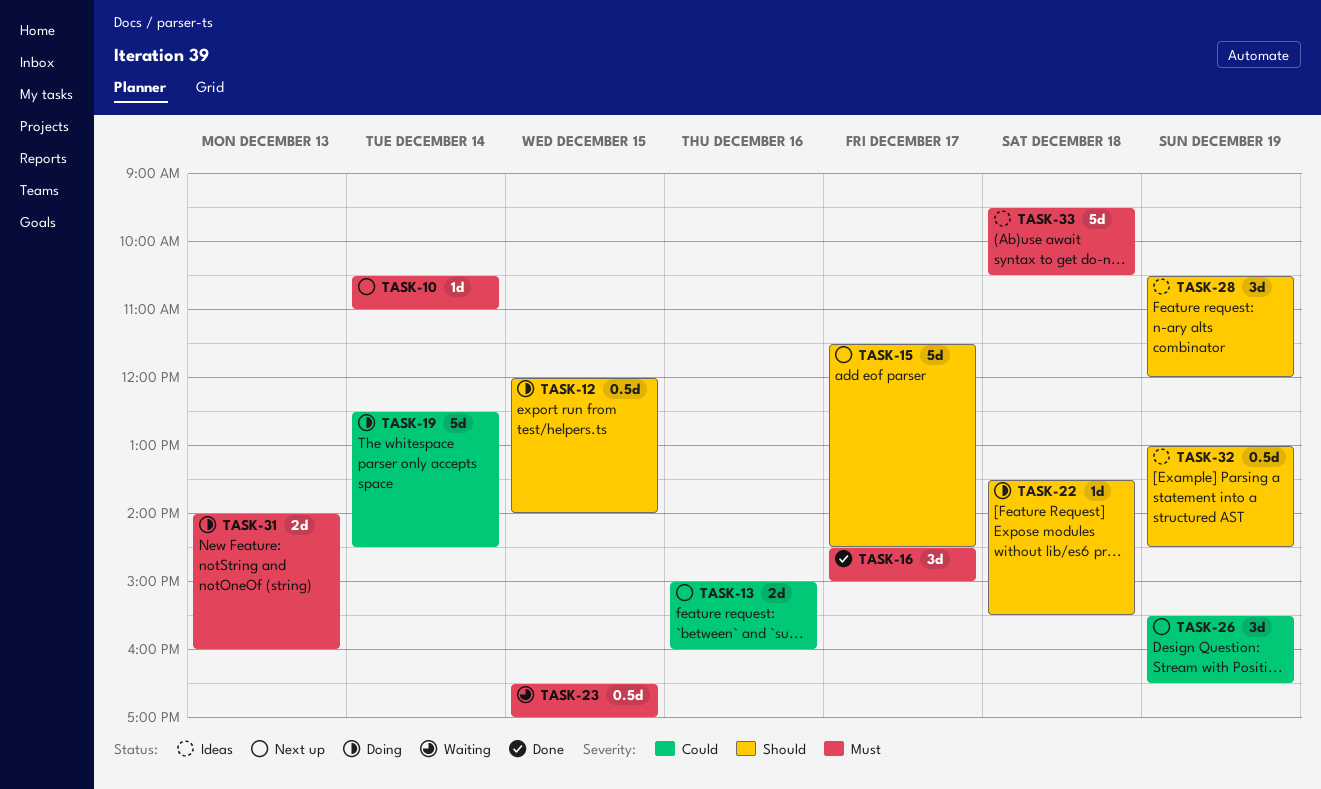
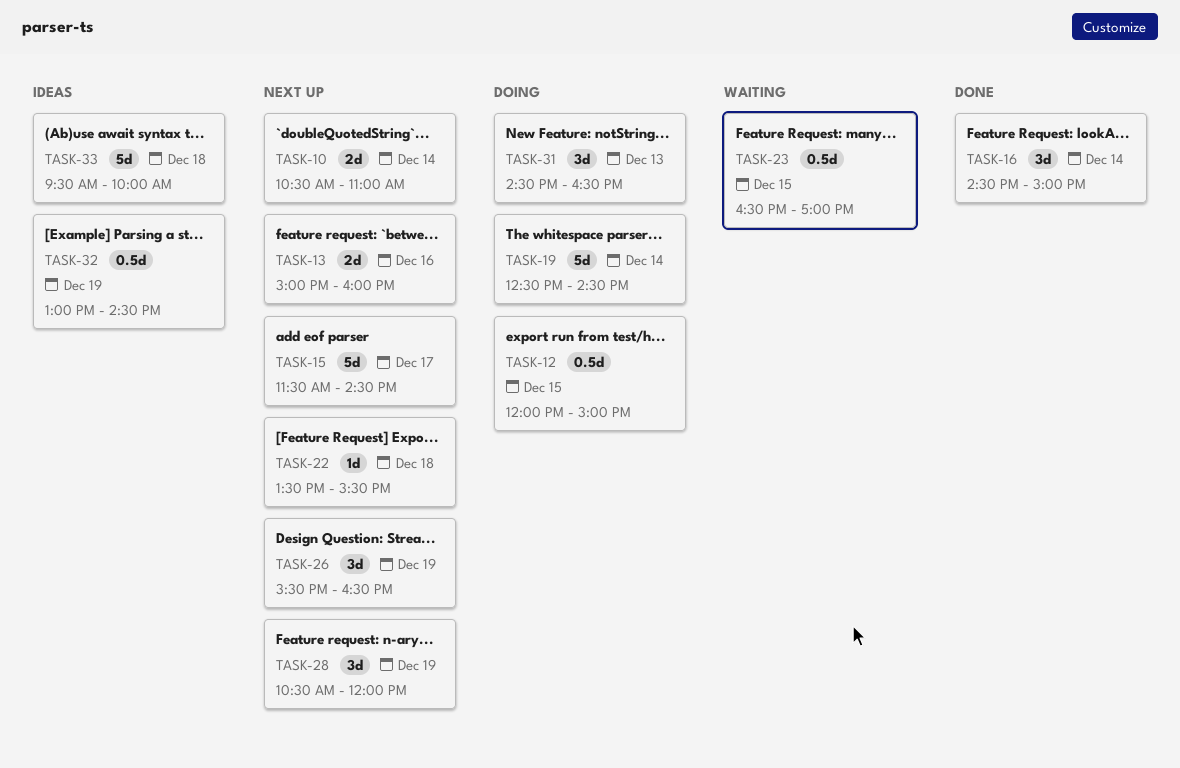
TASK-10, estimate: 1d -> 2d
TASK-12, ends: 14:00 -> 15:00
TASK-16, day: Dec 17 -> Dec 14
TASK-22, status: Doing -> Next up
TASK-28, status: Ideas -> Next up
TASK-31, estimate: 2d -> 3d
TASK-31, begins: 14:00 -> 14:30
TASK-31, ends: 16:00 -> 16:30
TASK-33, ends: 10:30 -> 10:00

